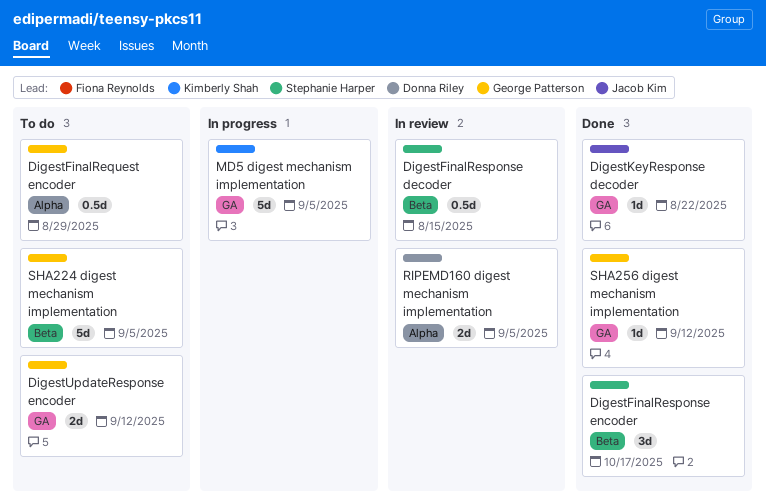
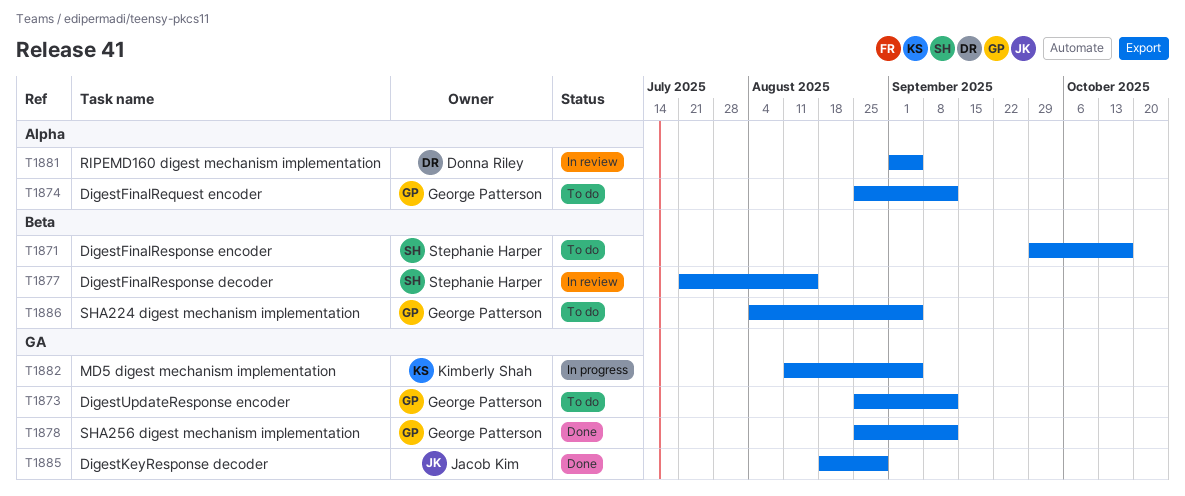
DigestFinalRequest encoder, due: Aug 29 -> Sep 12
DigestFinalResponse encoder, status: Done -> To do
DigestKeyResponse decoder, due: Aug 22 -> Aug 29

